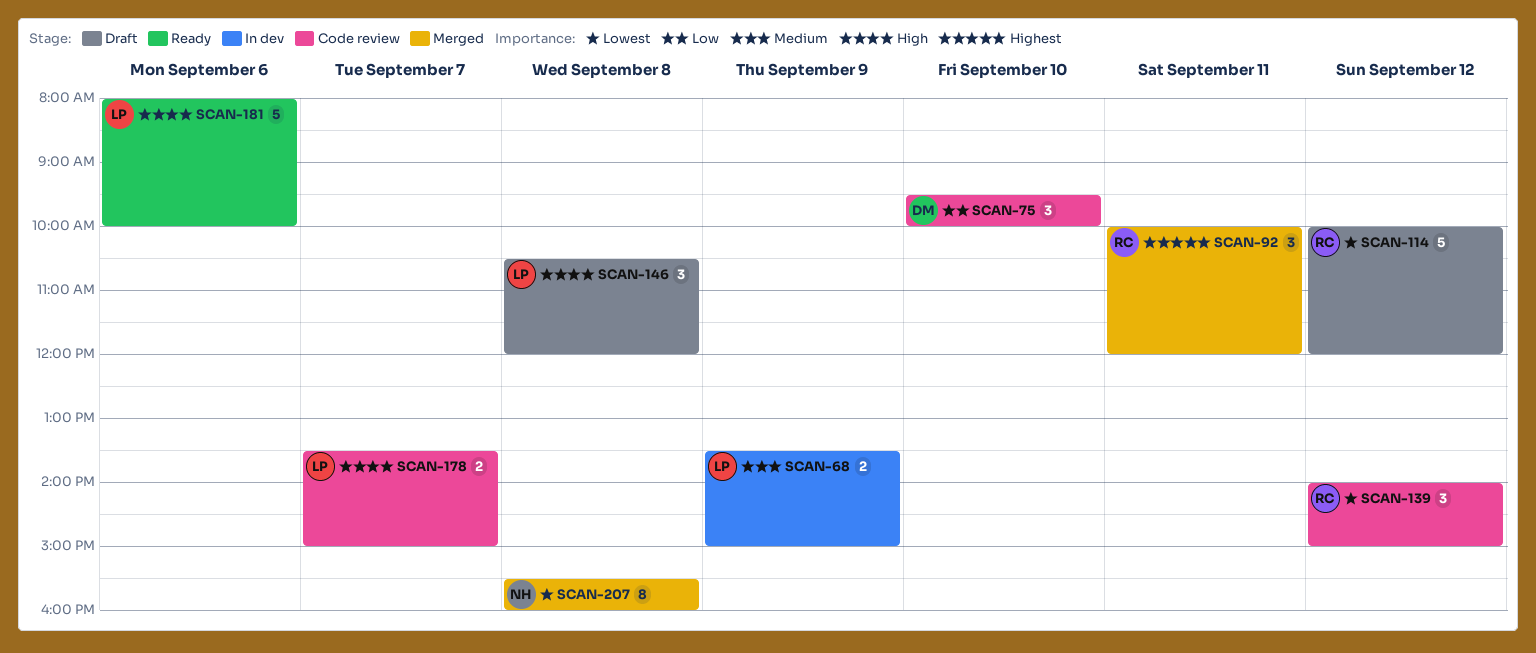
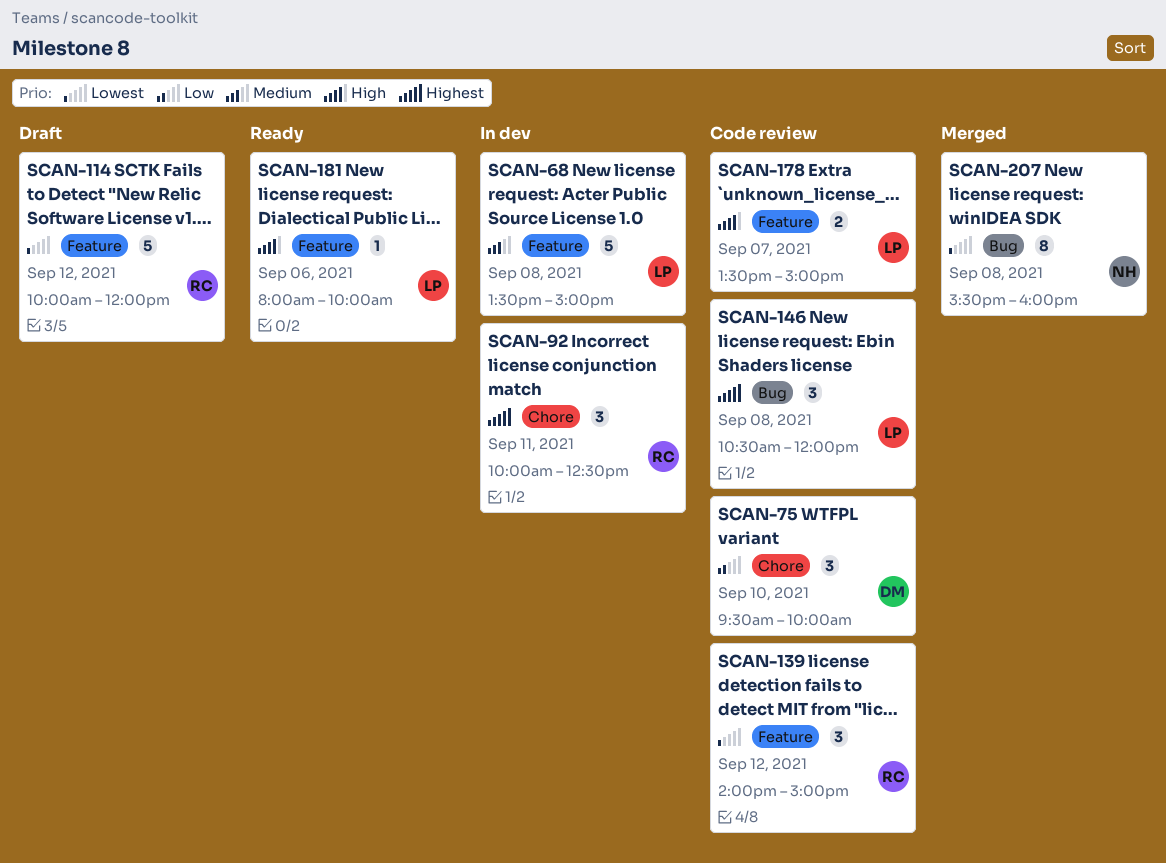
SCAN-68, estimate: 2 -> 5
SCAN-68, day: Sep 9 -> Sep 8
SCAN-92, status: Merged -> In dev
SCAN-92, ends: 12:00 -> 12:30
SCAN-146, status: Draft -> Code review
SCAN-146, priority: High -> Highest
SCAN-181, estimate: 5 -> 1

